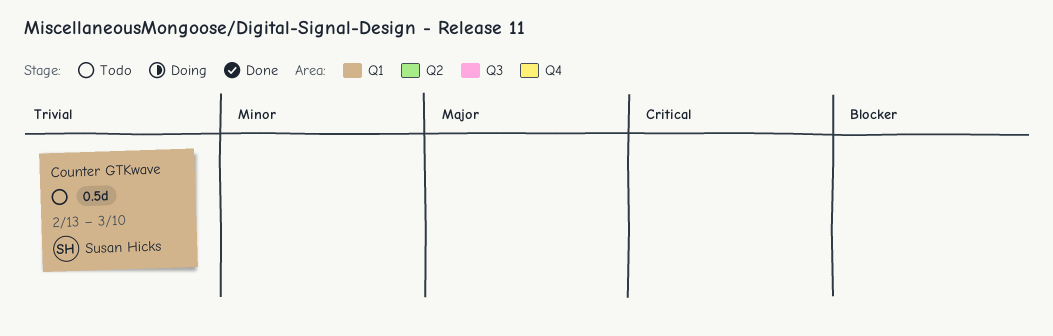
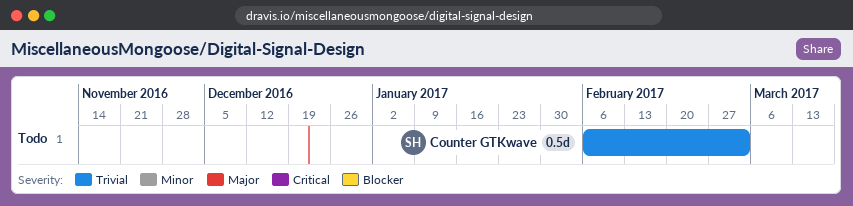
Counter GTKwave, start: Feb 13 -> Feb 6
Counter GTKwave, due: Mar 10 -> Mar 3

